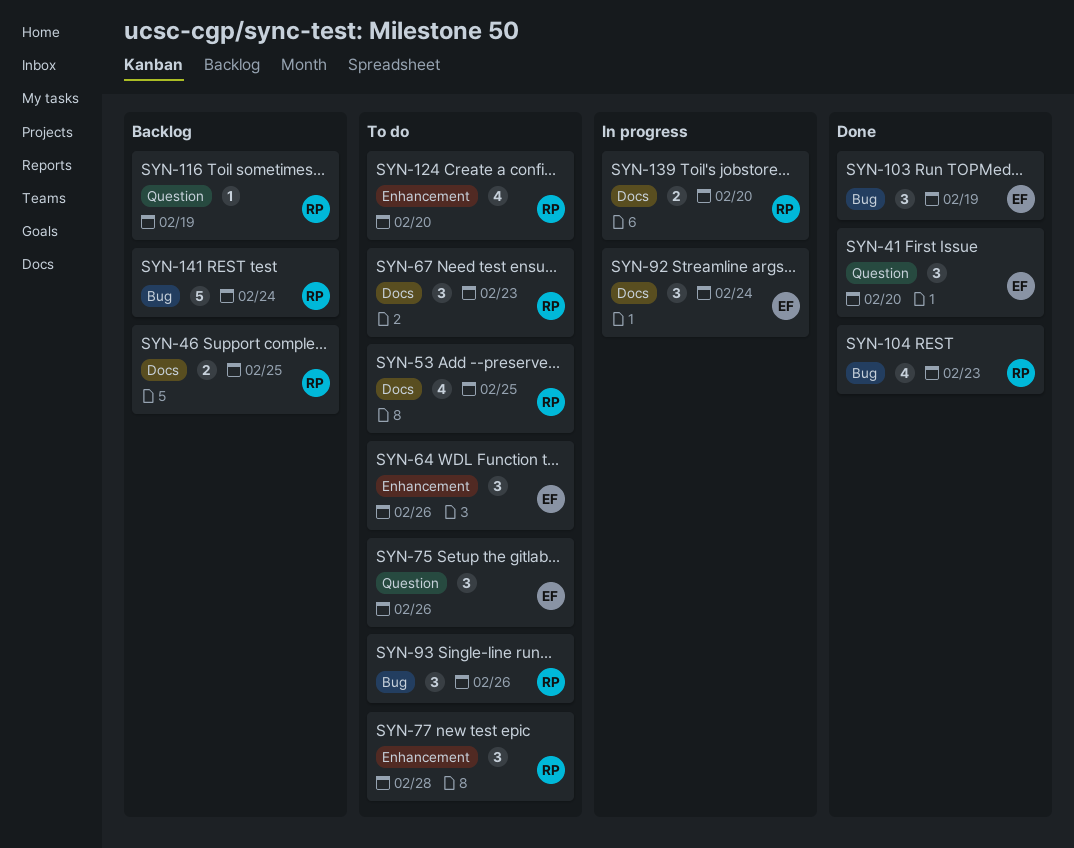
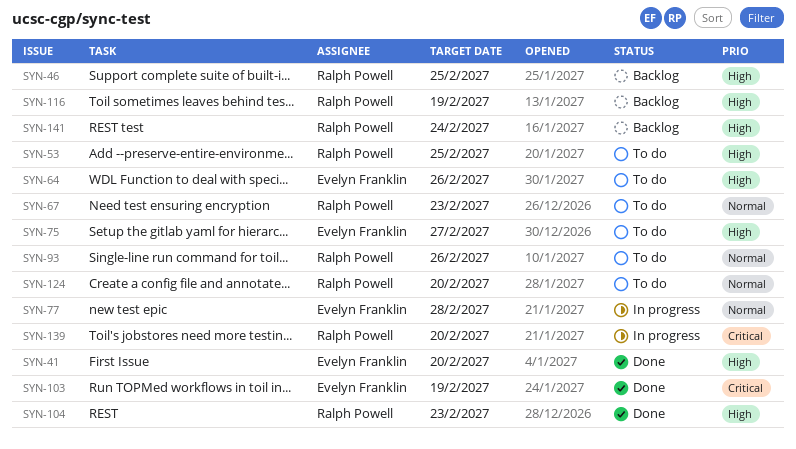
SYN-75, due: Feb 26 -> Feb 27
SYN-77, status: To do -> In progress
SYN-77, owner: Ralph Powell -> Evelyn Franklin
SYN-92: present -> none

